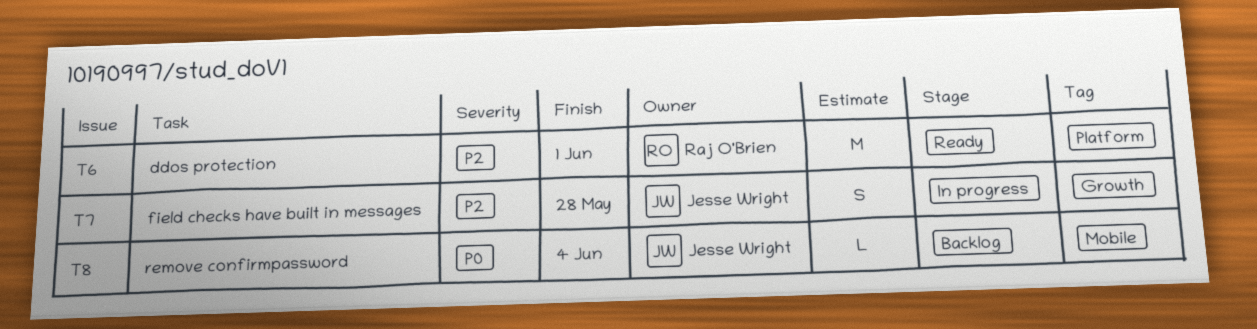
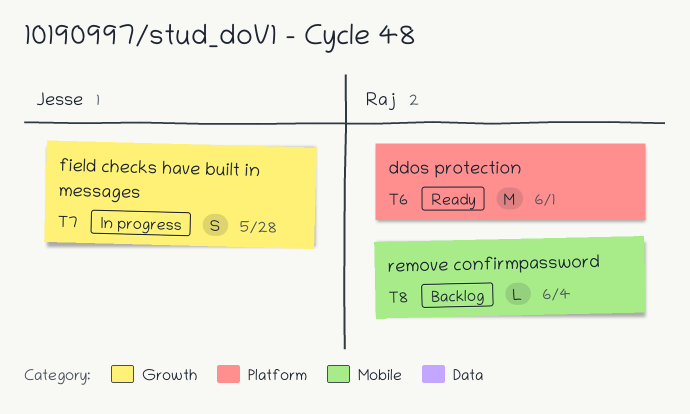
T8, owner: Jesse Wright -> Raj O'Brien

